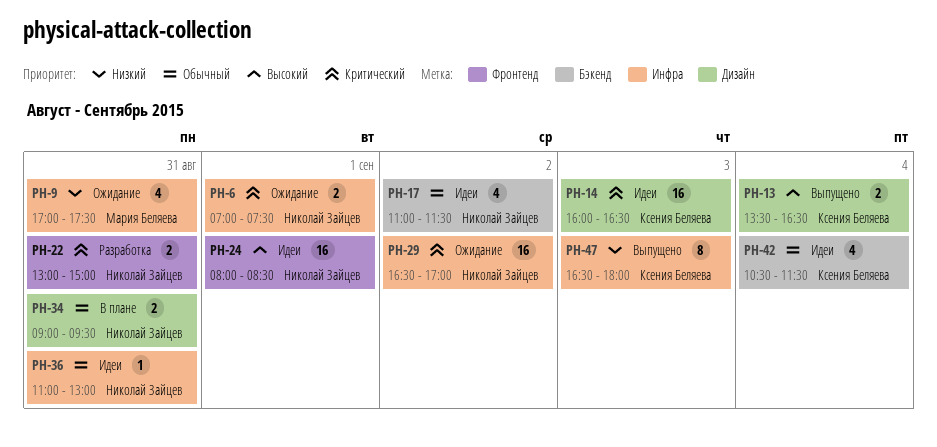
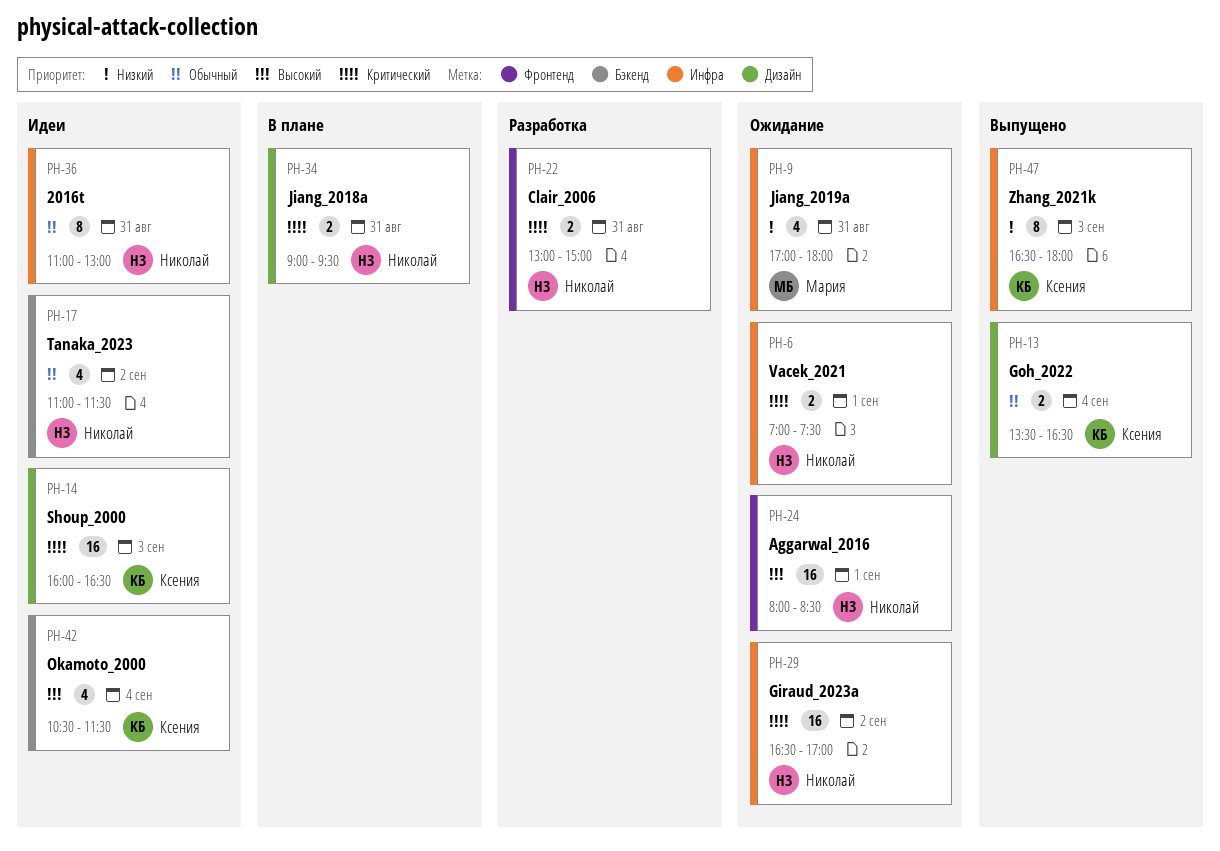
PH-9, ends: 17:30 -> 18:00
PH-13, priority: Высокий -> Обычный
PH-24, status: Идеи -> Ожидание
PH-34, priority: Обычный -> Критический
PH-36, estimate: 1 -> 8
PH-42, priority: Обычный -> Высокий

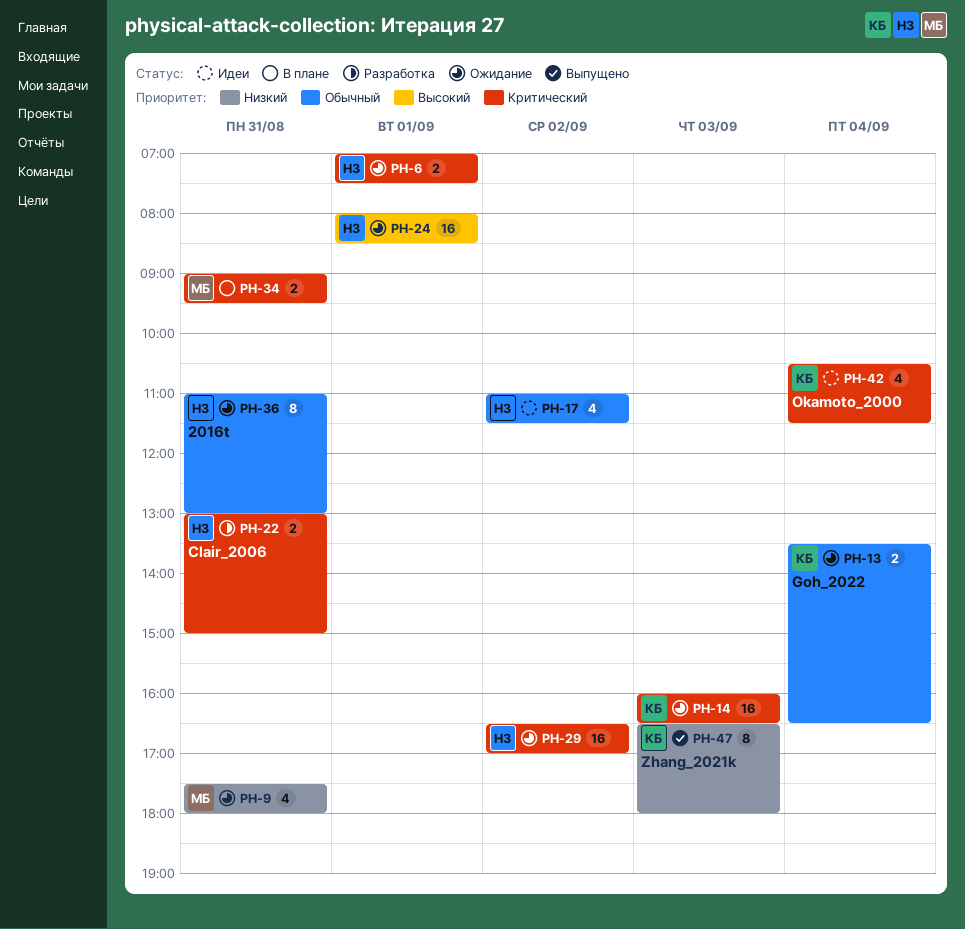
PH-9, begins: 17:00 -> 17:30
PH-13, status: Выпущено -> Ожидание
PH-14, status: Идеи -> Ожидание
PH-34, owner: Николай -> Мария
PH-36, status: Идеи -> Ожидание
PH-42, priority: Высокий -> Критический

